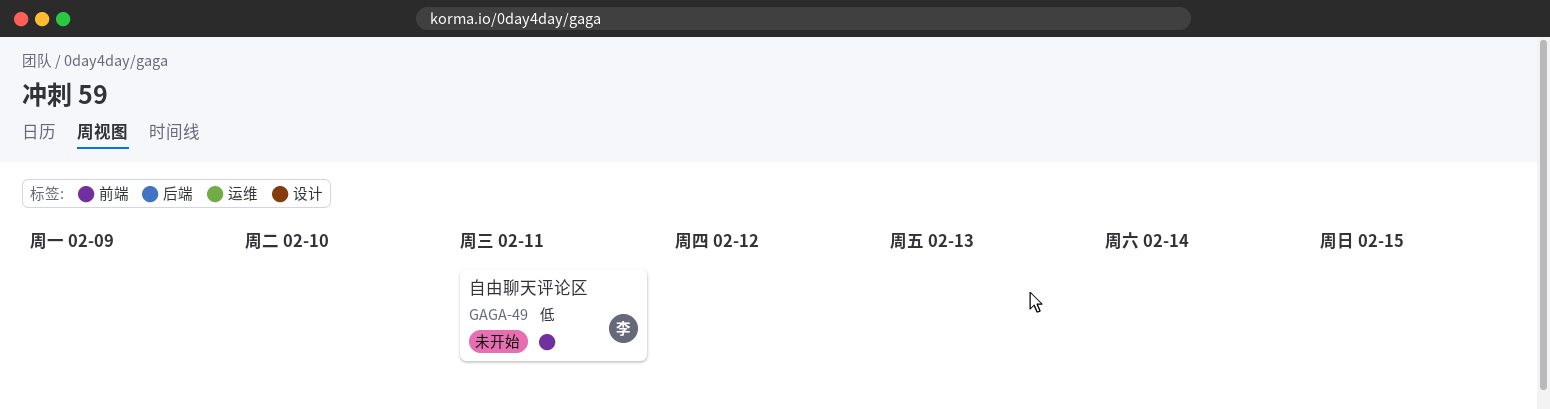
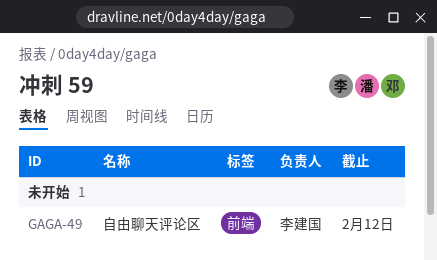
GAGA-49, due: Feb 11 -> Feb 12

